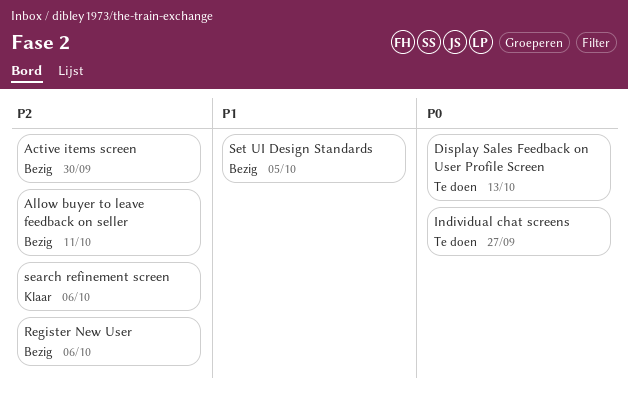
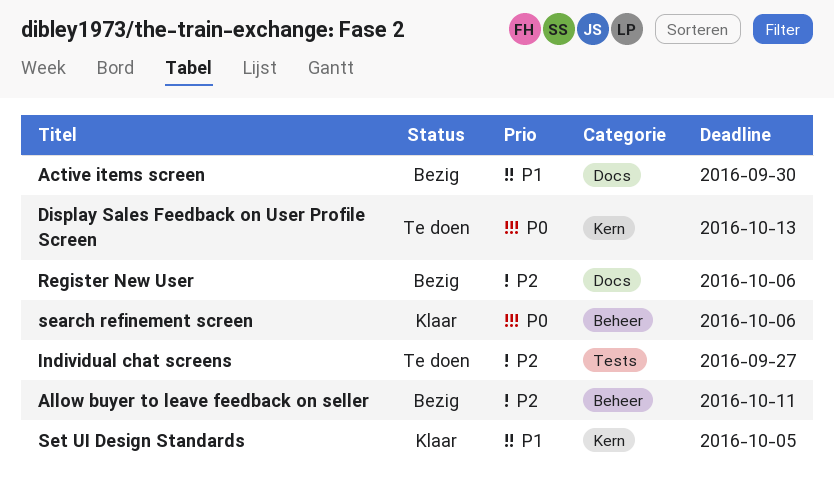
Active items screen, priority: P2 -> P1
Individual chat screens, priority: P0 -> P2
search refinement screen, priority: P2 -> P0
Set UI Design Standards, status: Bezig -> Klaar

